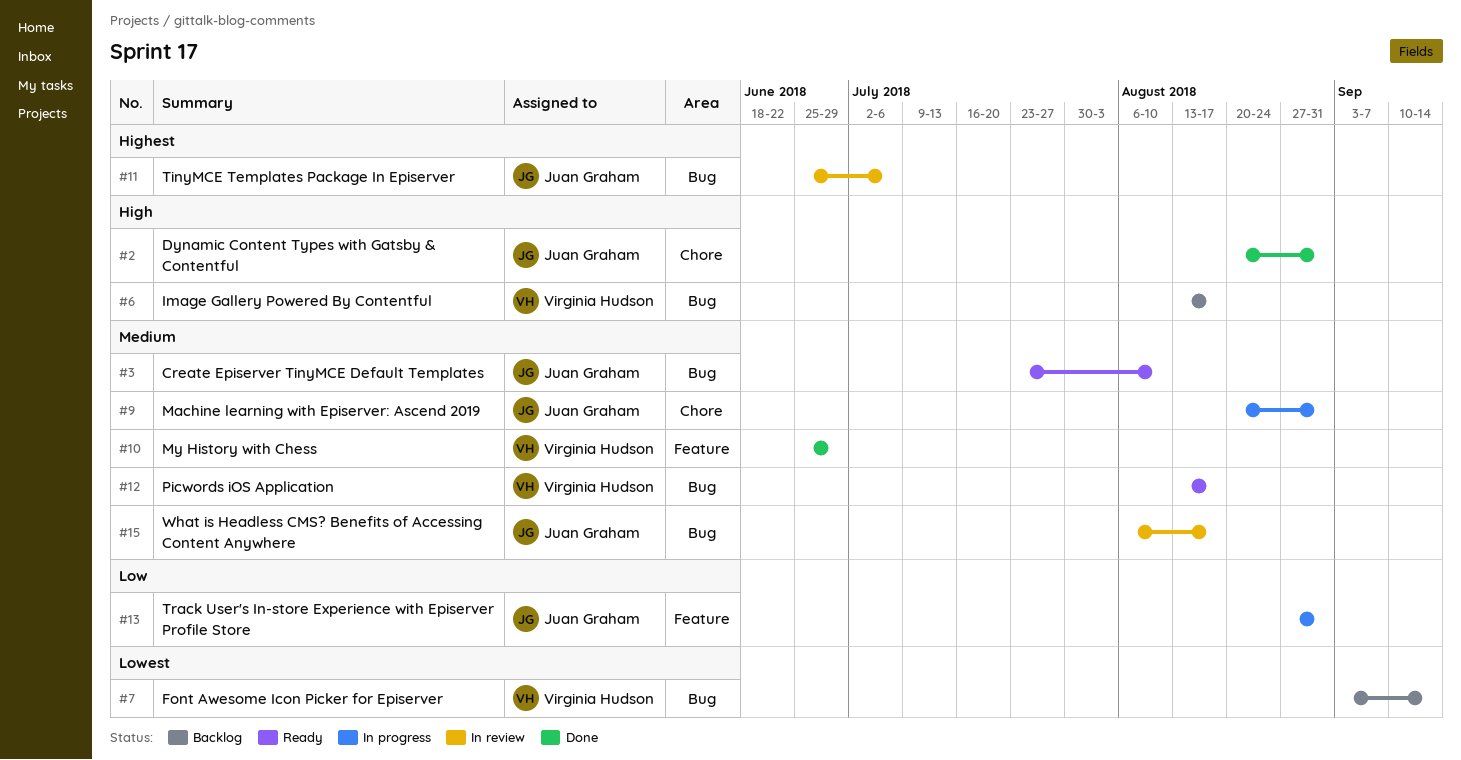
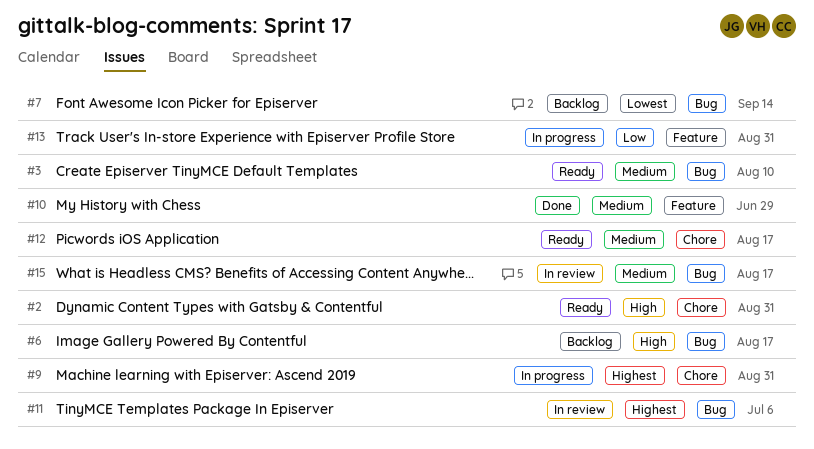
#2, status: Done -> Ready
#9, priority: Medium -> Highest
#12, label: Bug -> Chore

